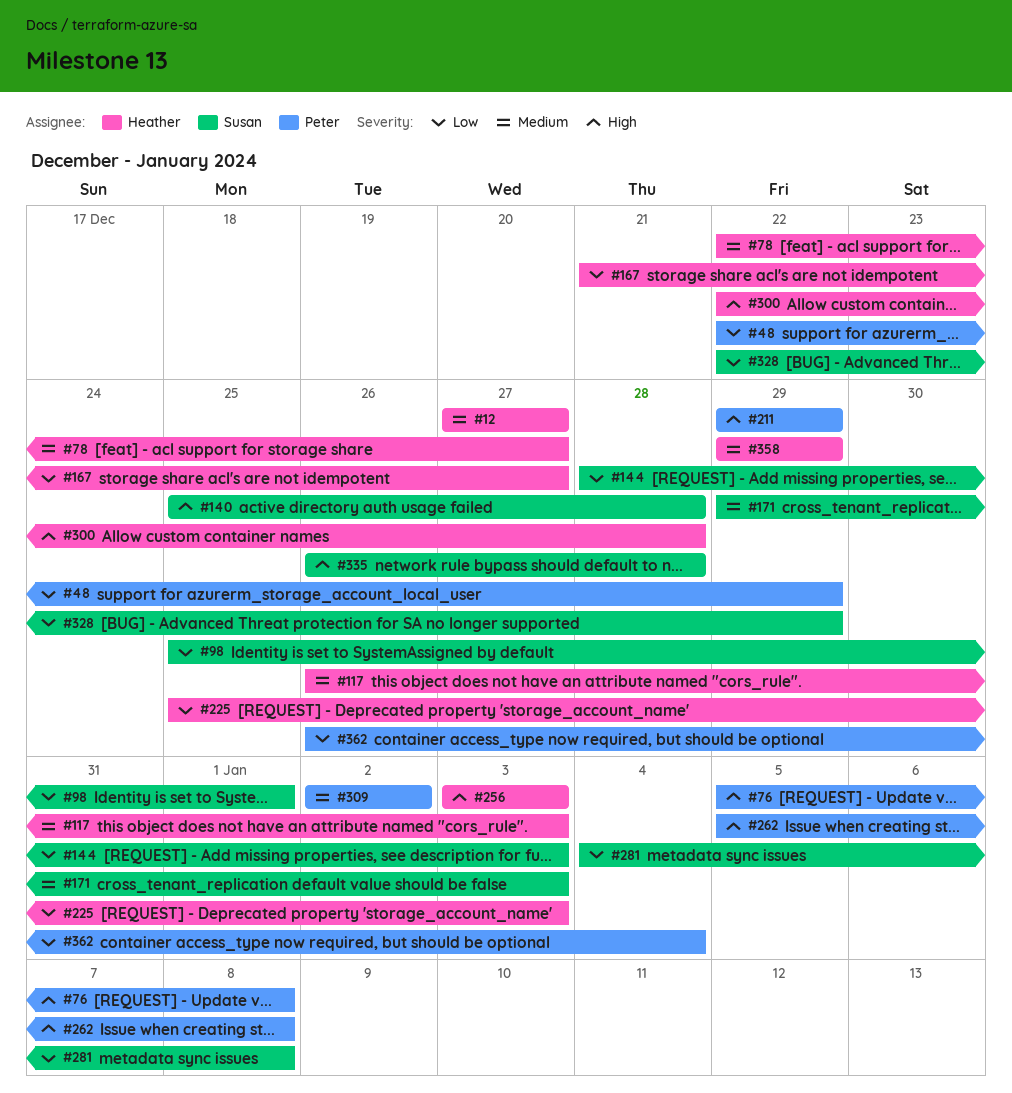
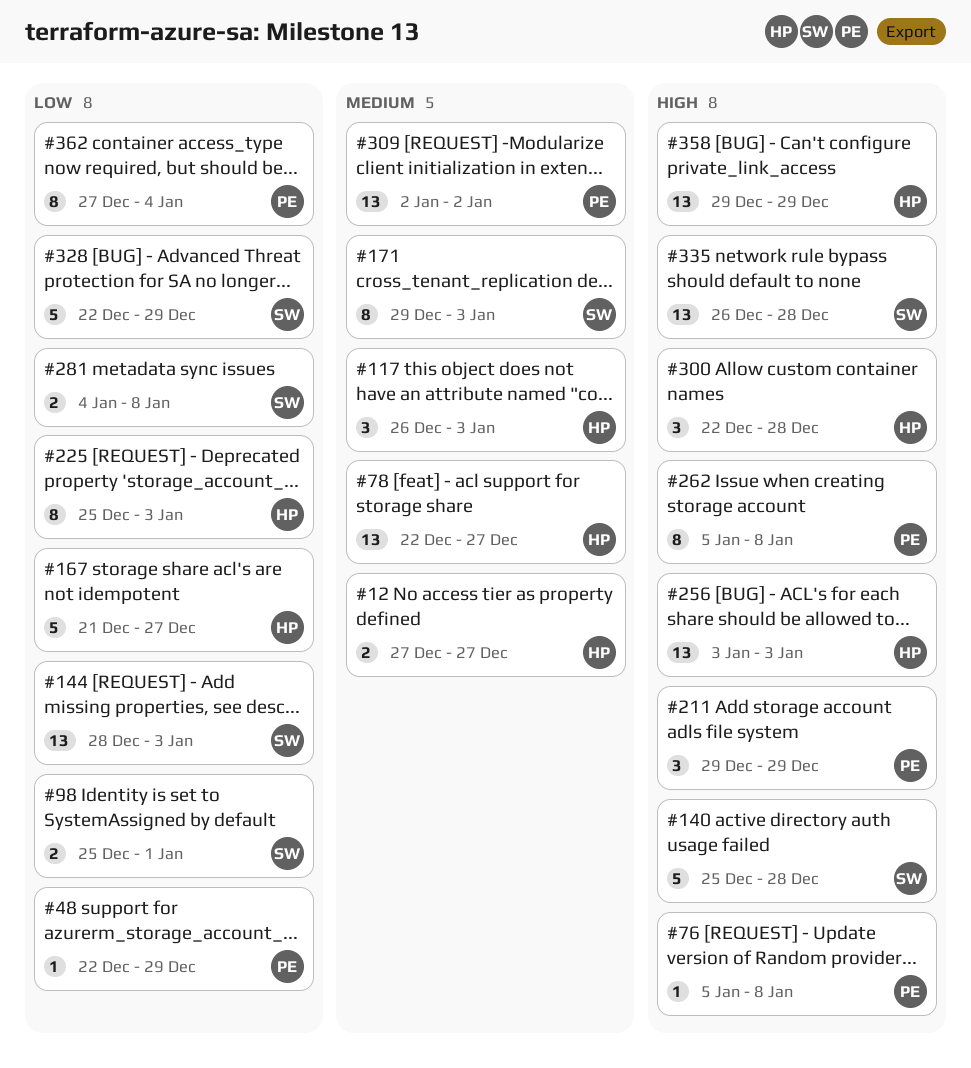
#358, priority: Medium -> High
#362, start: Dec 26 -> Dec 27

